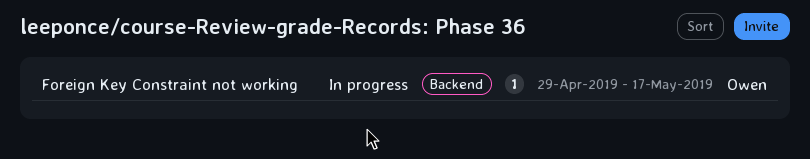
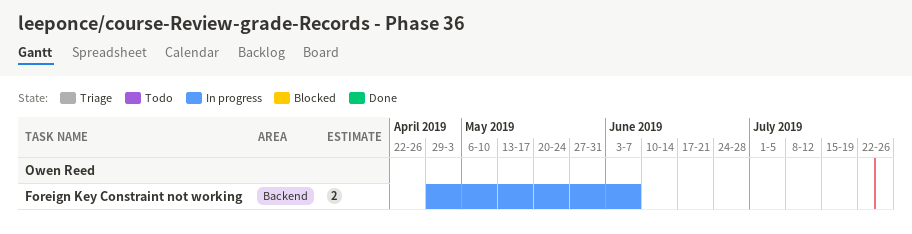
Foreign Key Constraint not working, estimate: 1 -> 2
Foreign Key Constraint not working, due: May 17 -> Jun 7

